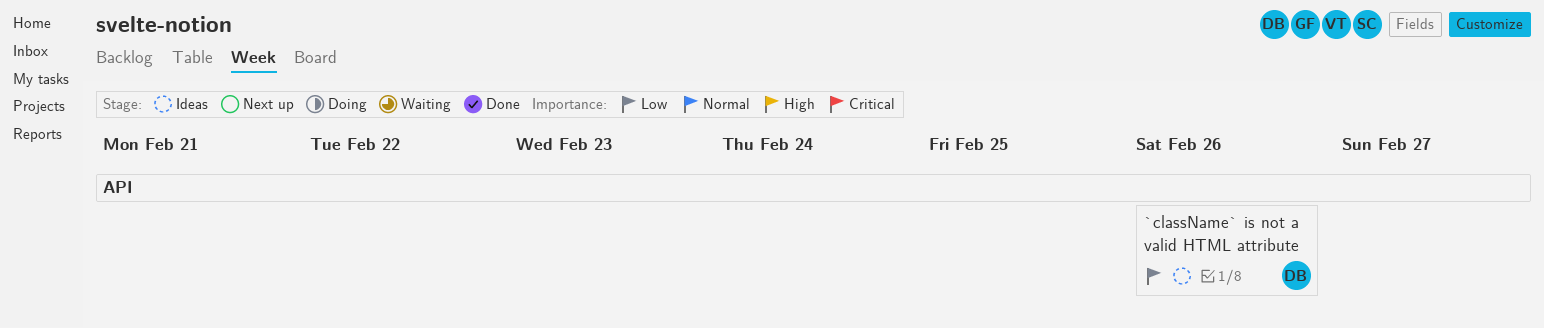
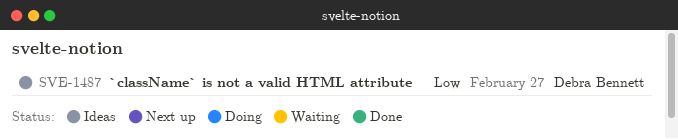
`className` is not a valid HTML attribute, due: Feb 26 -> Feb 27

